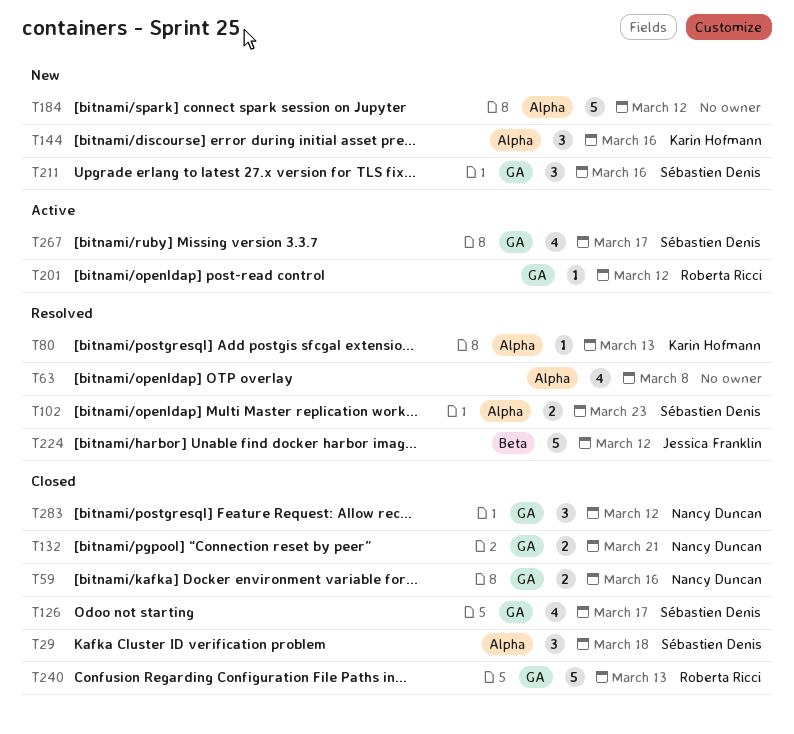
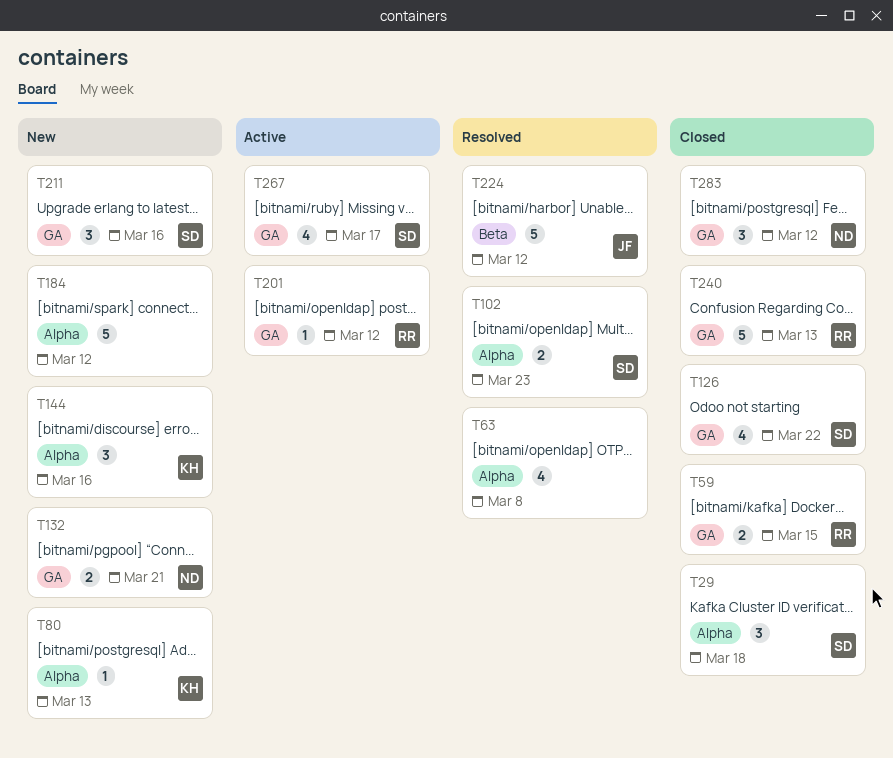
T59, owner: Nancy Duncan -> Roberta Ricci
T59, due: Mar 16 -> Mar 15
T80, status: Resolved -> New
T126, due: Mar 17 -> Mar 22
T132, status: Closed -> New

